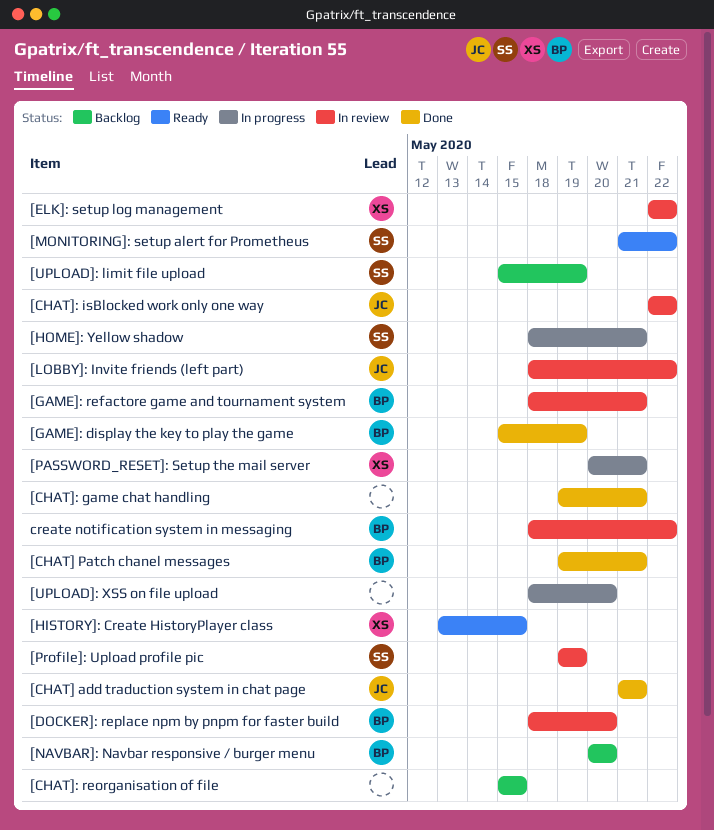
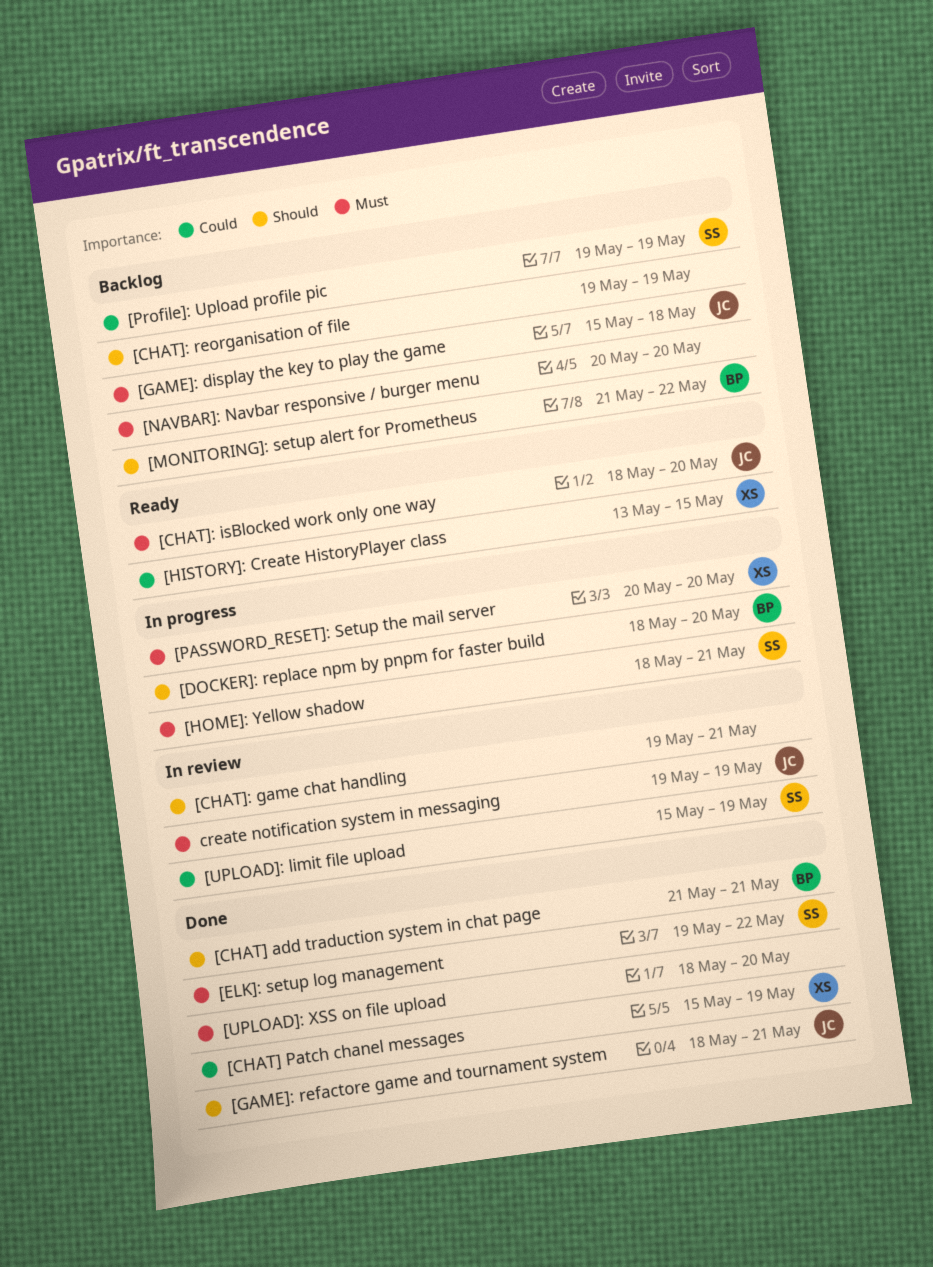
[CHAT] add traduction system in chat page, owner: JC -> BP
[CHAT] Patch chanel messages, owner: BP -> XS
[CHAT] Patch chanel messages, start: May 19 -> May 15
[CHAT] Patch chanel messages, due: May 21 -> May 19
[CHAT]: game chat handling, status: Done -> In review
[CHAT]: isBlocked work only one way, status: In review -> Ready
[CHAT]: isBlocked work only one way, start: May 22 -> May 18
[CHAT]: isBlocked work only one way, due: May 22 -> May 20
[CHAT]: reorganisation of file, start: May 15 -> May 19
[CHAT]: reorganisation of file, due: May 15 -> May 19
[DOCKER]: replace npm by pnpm for faster build, status: In review -> In progress
[ELK]: setup log management, status: In review -> Done
[ELK]: setup log management, owner: XS -> SS
[ELK]: setup log management, start: May 22 -> May 19
[GAME]: display the key to play the game, status: Done -> Backlog
[GAME]: display the key to play the game, owner: BP -> JC
[GAME]: display the key to play the game, due: May 19 -> May 18
[GAME]: refactore game and tournament system, status: In review -> Done
[GAME]: refactore game and tournament system, owner: BP -> JC
[LOBBY]: Invite friends (left part): present -> none
[MONITORING]: setup alert for Prometheus, status: Ready -> Backlog
[MONITORING]: setup alert for Prometheus, owner: SS -> BP
[NAVBAR]: Navbar responsive / burger menu, owner: BP -> none
[PASSWORD_RESET]: Setup the mail server, due: May 21 -> May 20
[Profile]: Upload profile pic, status: In review -> Backlog
[UPLOAD]: limit file upload, status: Backlog -> In review
[UPLOAD]: XSS on file upload, status: In progress -> Done
create notification system in messaging, owner: BP -> JC
create notification system in messaging, start: May 18 -> May 19
create notification system in messaging, due: May 22 -> May 19

